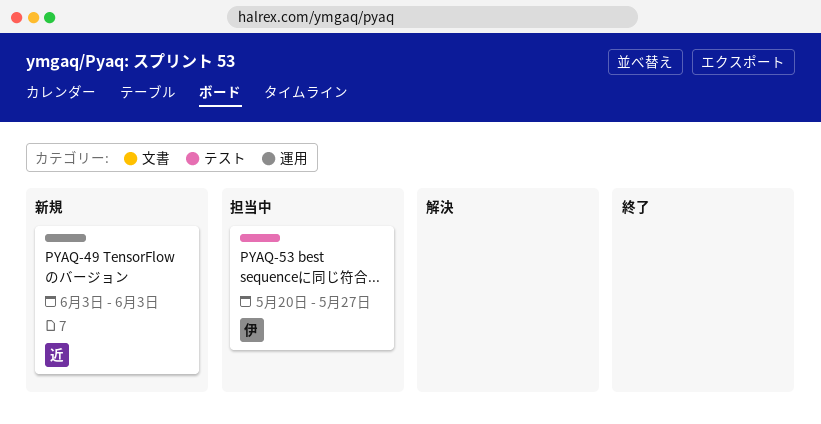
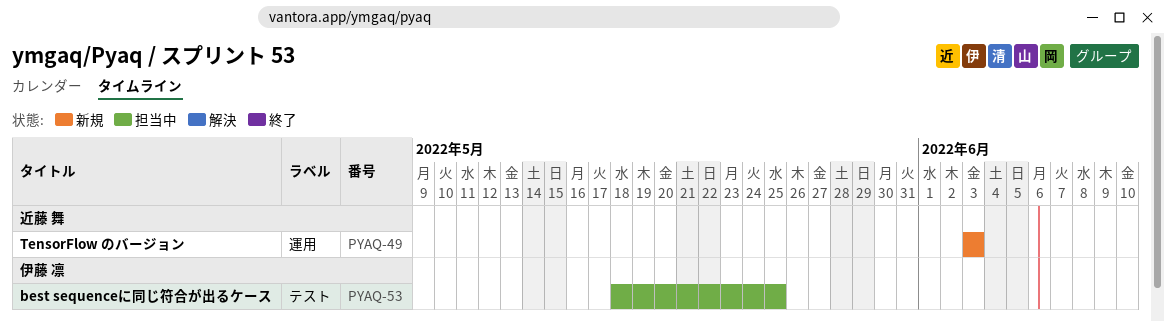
PYAQ-53, start: May 20 -> May 18
PYAQ-53, due: May 27 -> May 25

